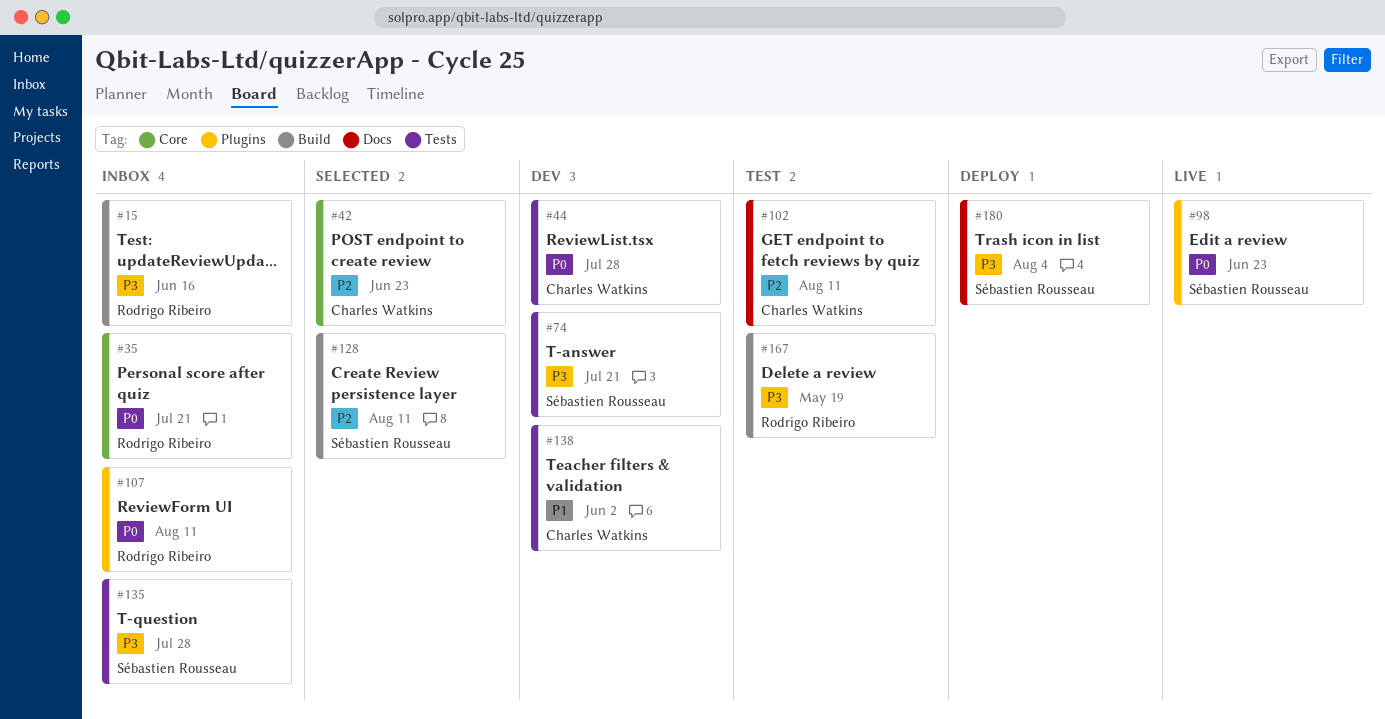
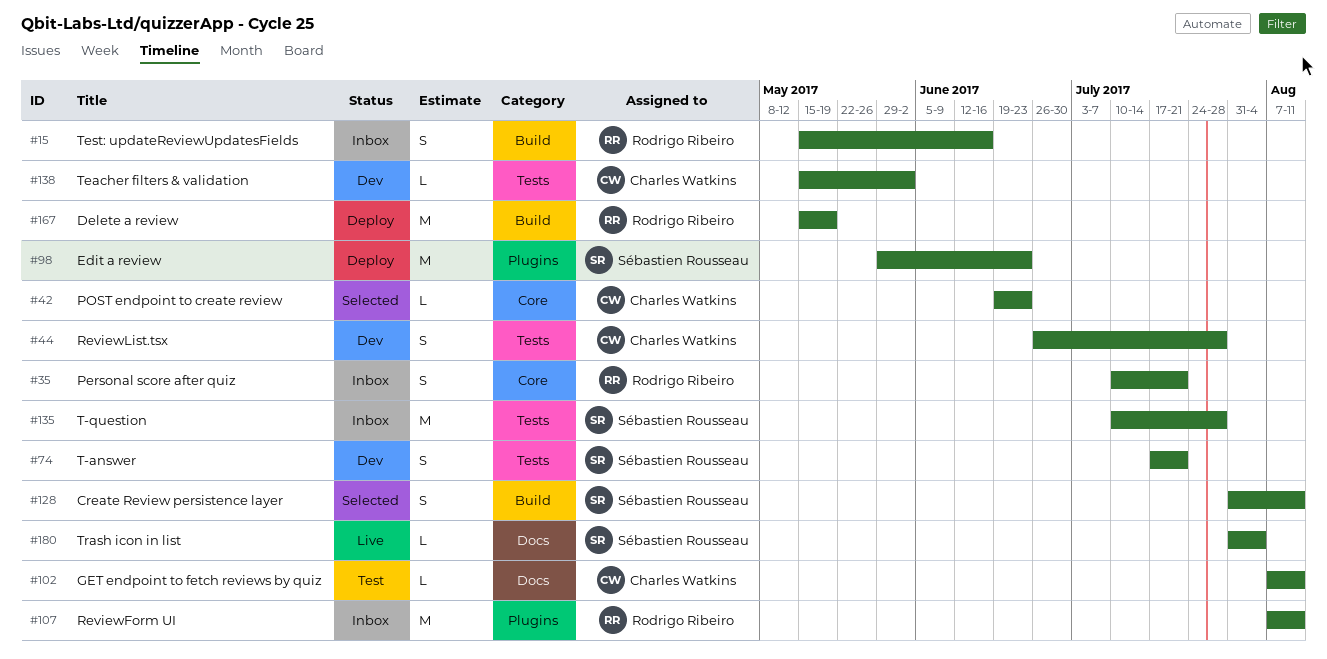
#98, status: Live -> Deploy
#167, status: Test -> Deploy
#180, status: Deploy -> Live

